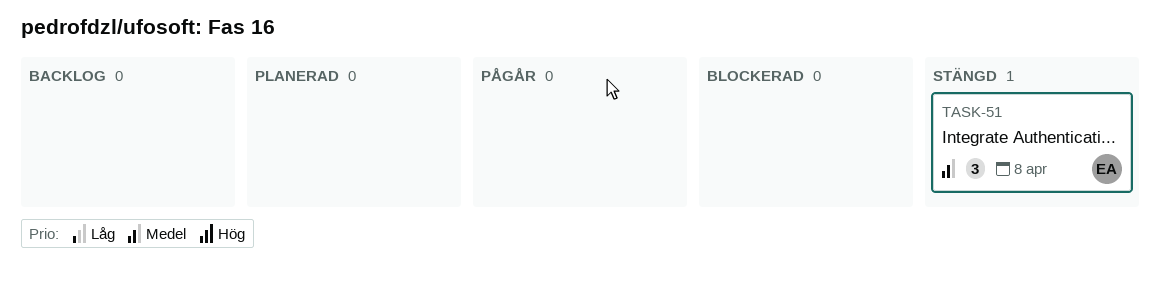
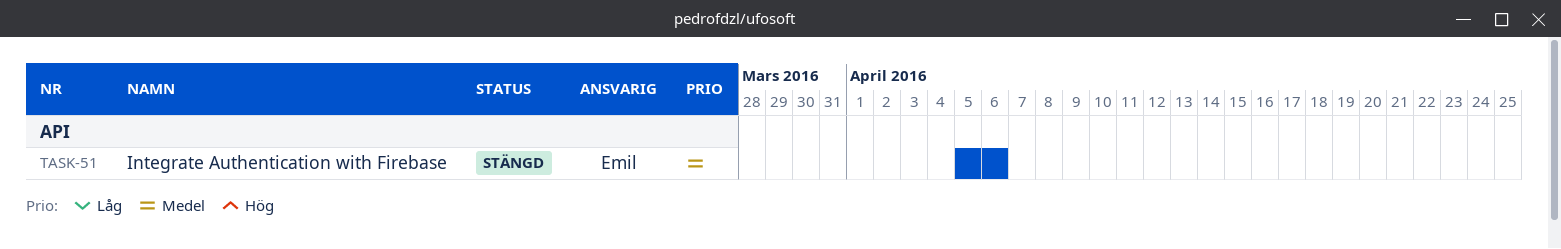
TASK-51, due: Apr 8 -> Apr 6

